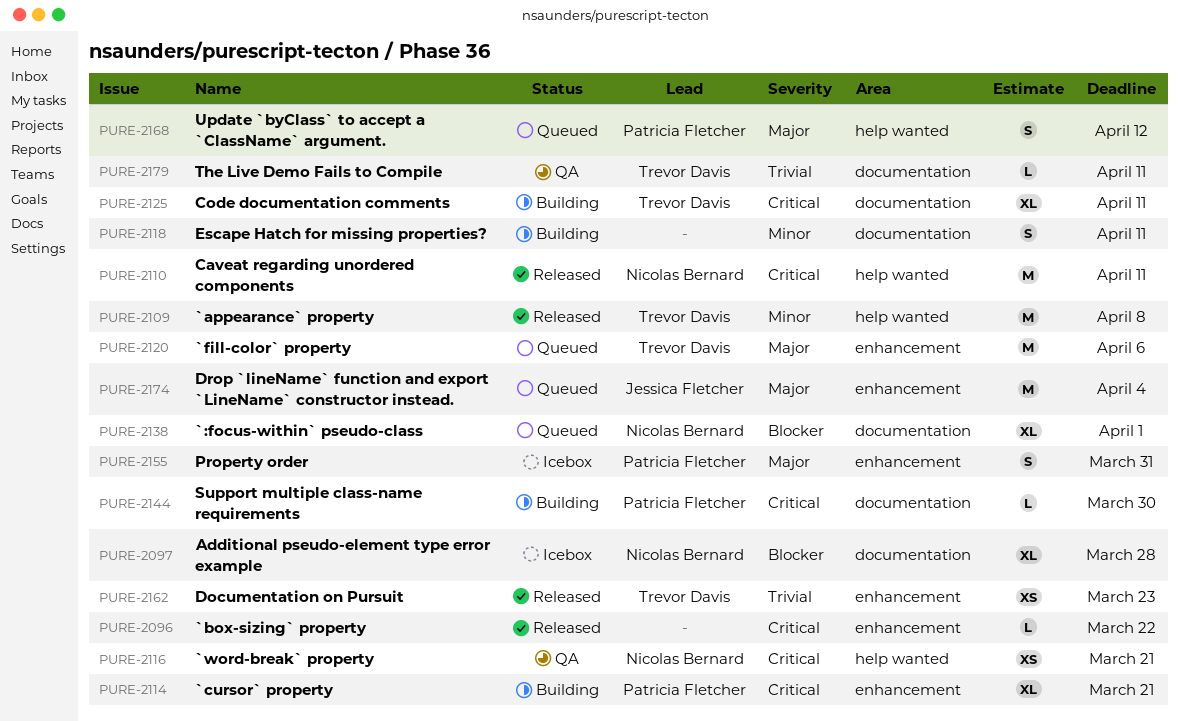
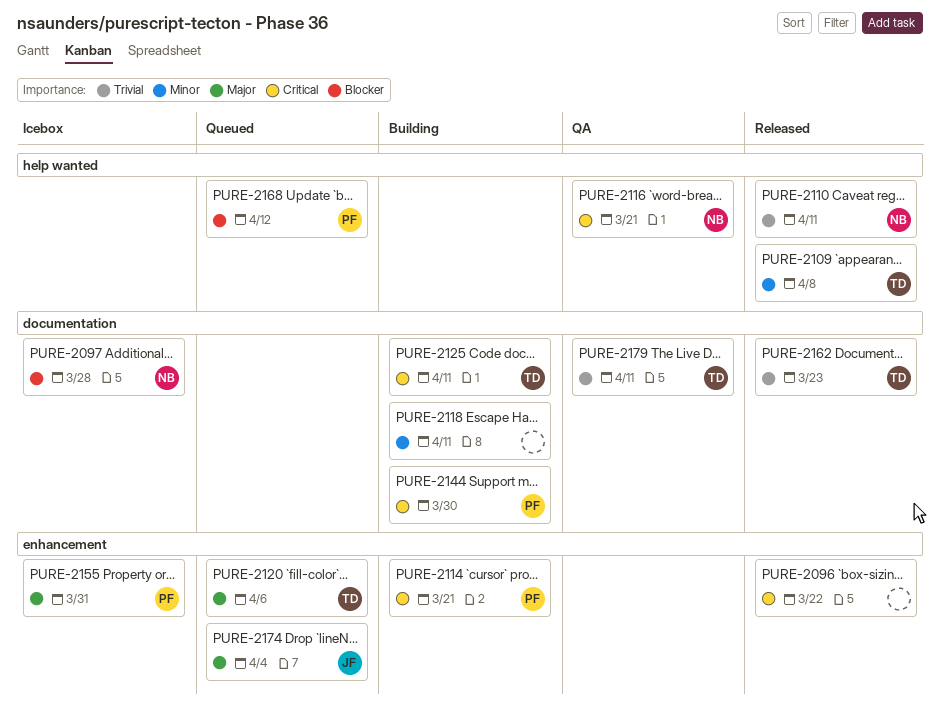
PURE-2110, priority: Critical -> Trivial
PURE-2138: present -> none
PURE-2162, label: enhancement -> documentation
PURE-2168, priority: Major -> Blocker

